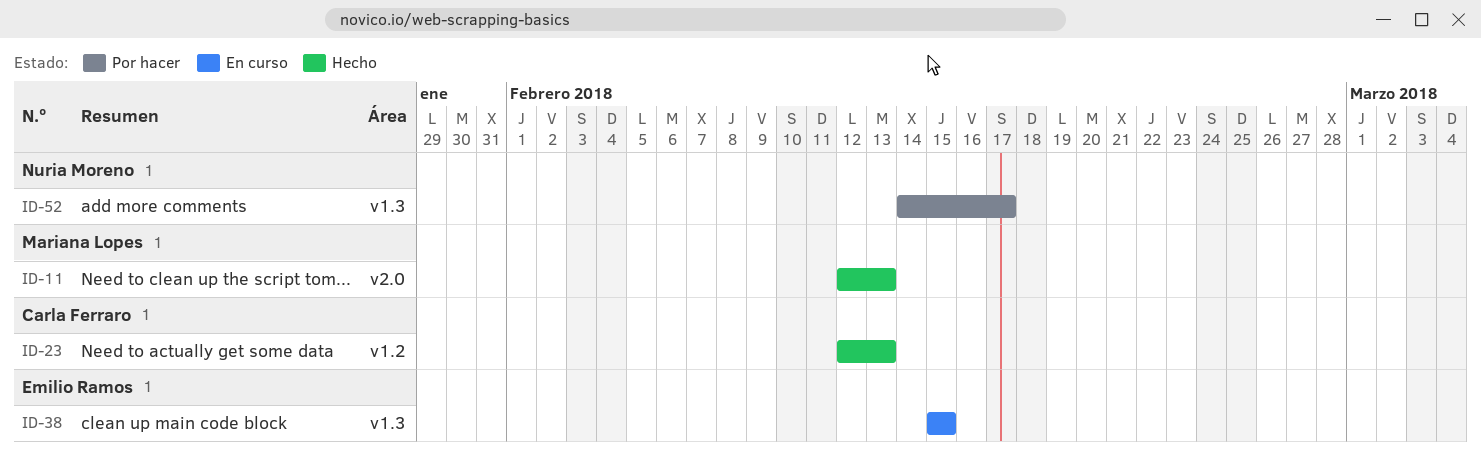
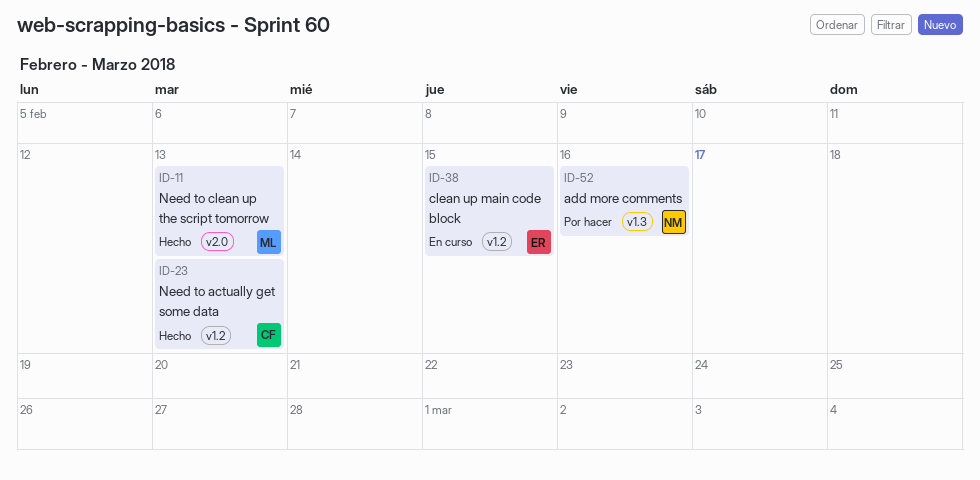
ID-38, label: v1.3 -> v1.2
ID-52, due: Feb 17 -> Feb 16

